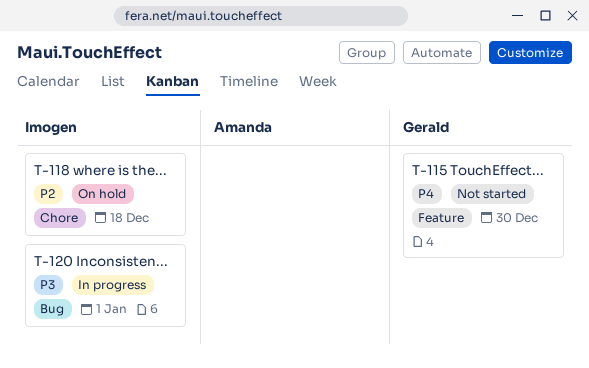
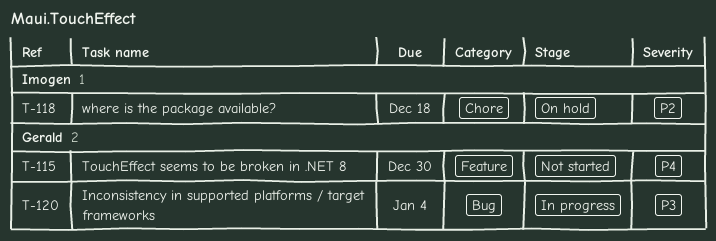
T-120, owner: Imogen -> Gerald
T-120, due: Jan 1 -> Jan 4

